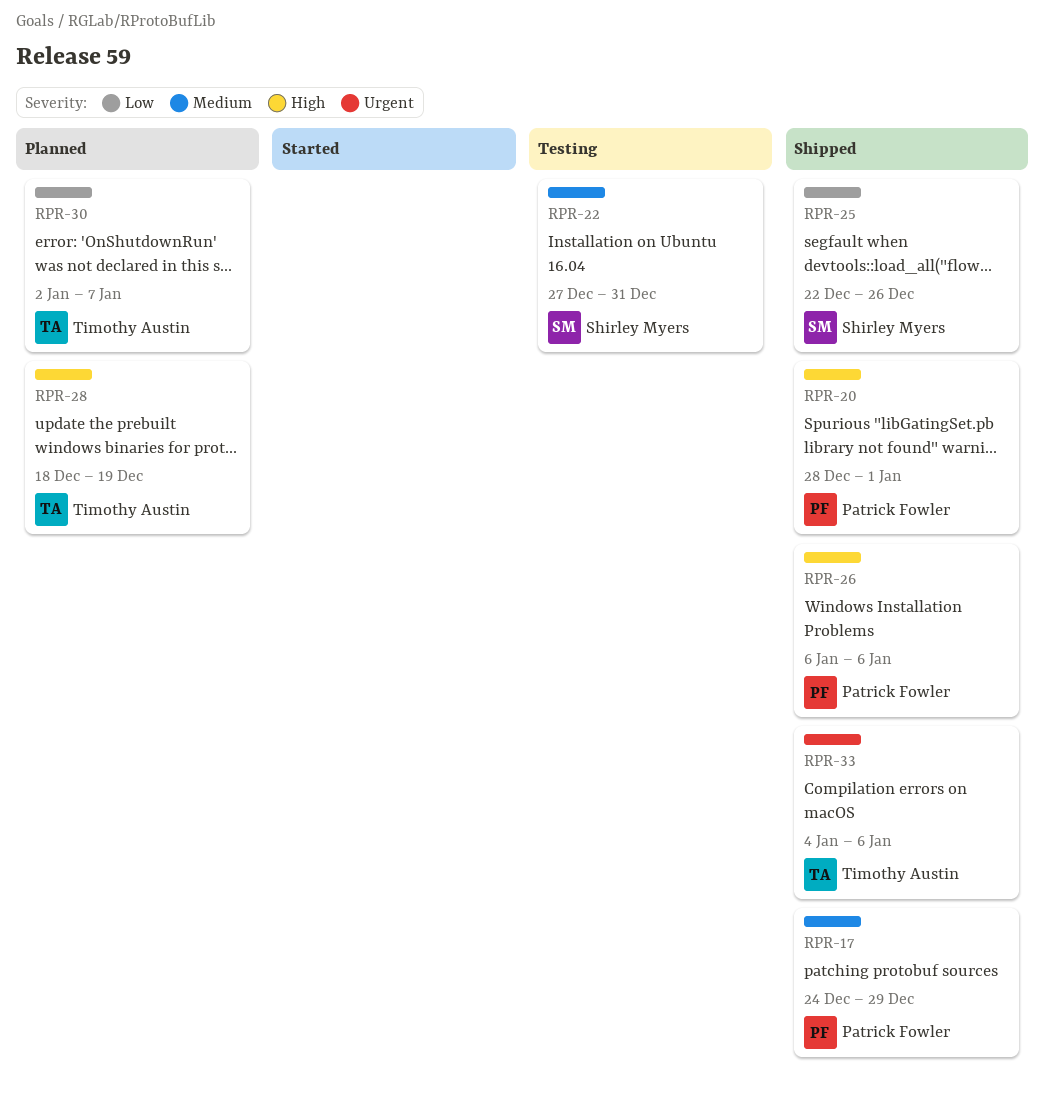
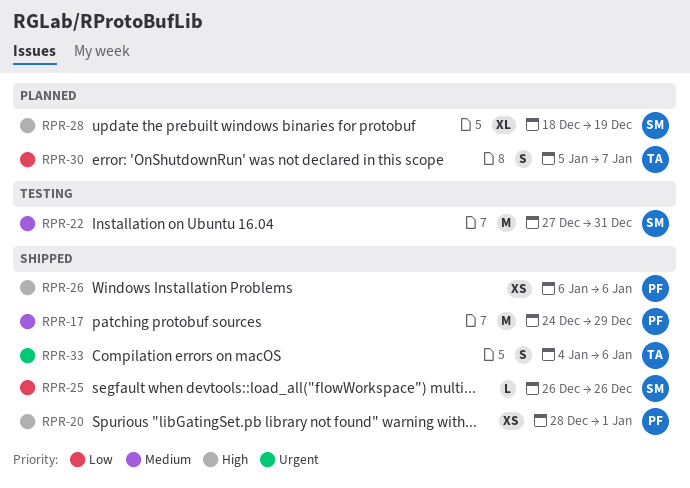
RPR-25, start: Dec 22 -> Dec 26
RPR-28, owner: Timothy Austin -> Shirley Myers
RPR-30, start: Jan 2 -> Jan 5

